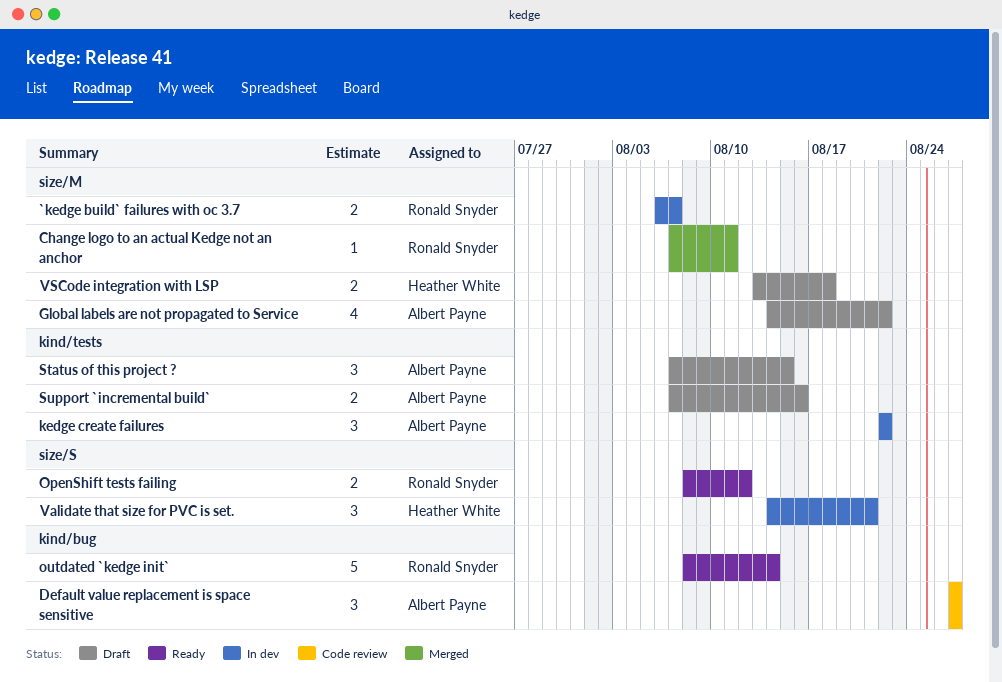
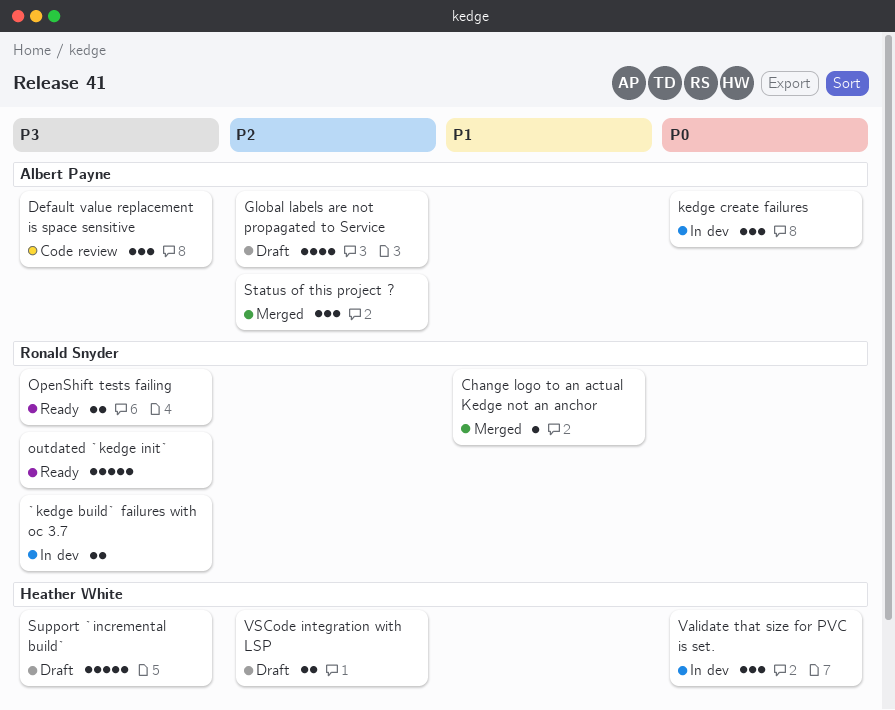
Status of this project ?, status: Draft -> Merged
Support `incremental build`, owner: Albert Payne -> Heather White
Support `incremental build`, estimate: 2 -> 5

